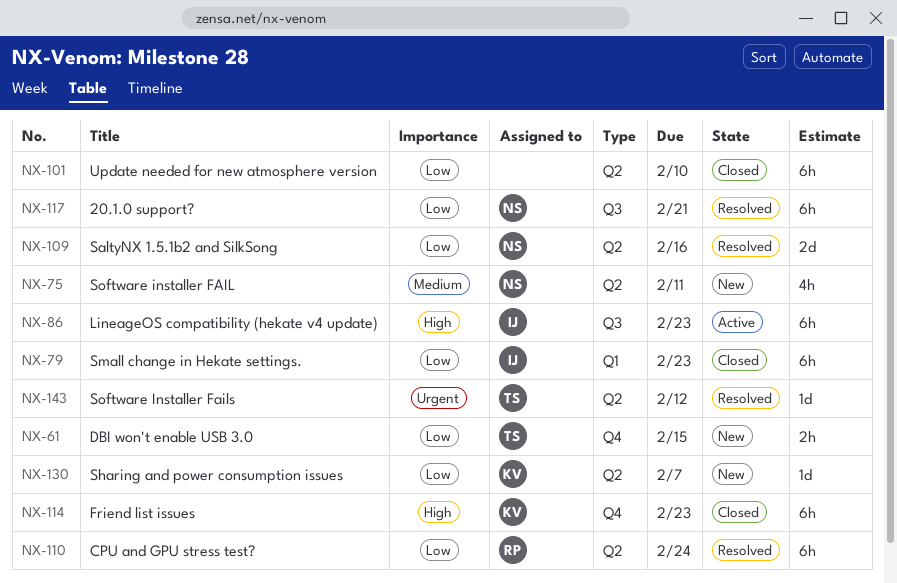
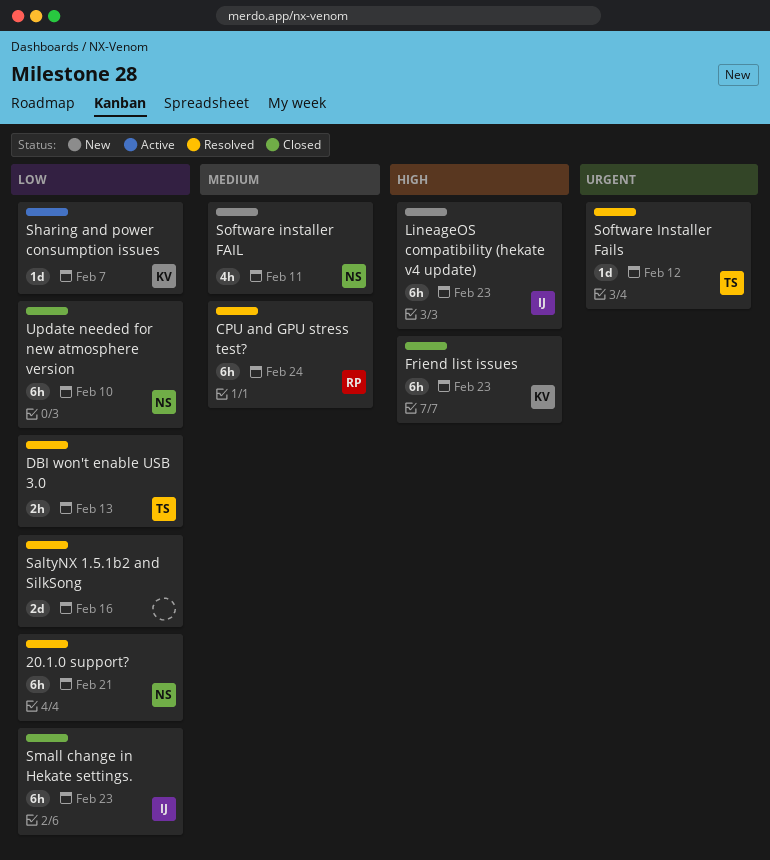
CPU and GPU stress test?, priority: Low -> Medium
DBI won't enable USB 3.0, status: New -> Resolved
DBI won't enable USB 3.0, due: Feb 15 -> Feb 13
LineageOS compatibility (hekate v4 update), status: Active -> New
SaltyNX 1.5.1b2 and SilkSong, owner: NS -> none
Sharing and power consumption issues, status: New -> Active
Update needed for new atmosphere version, owner: none -> NS

